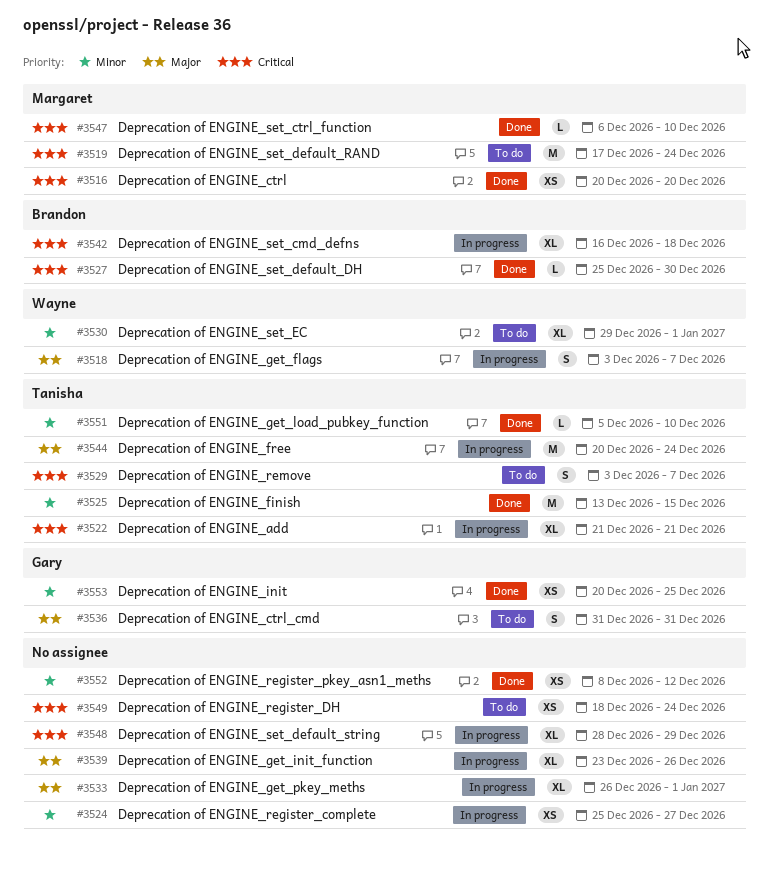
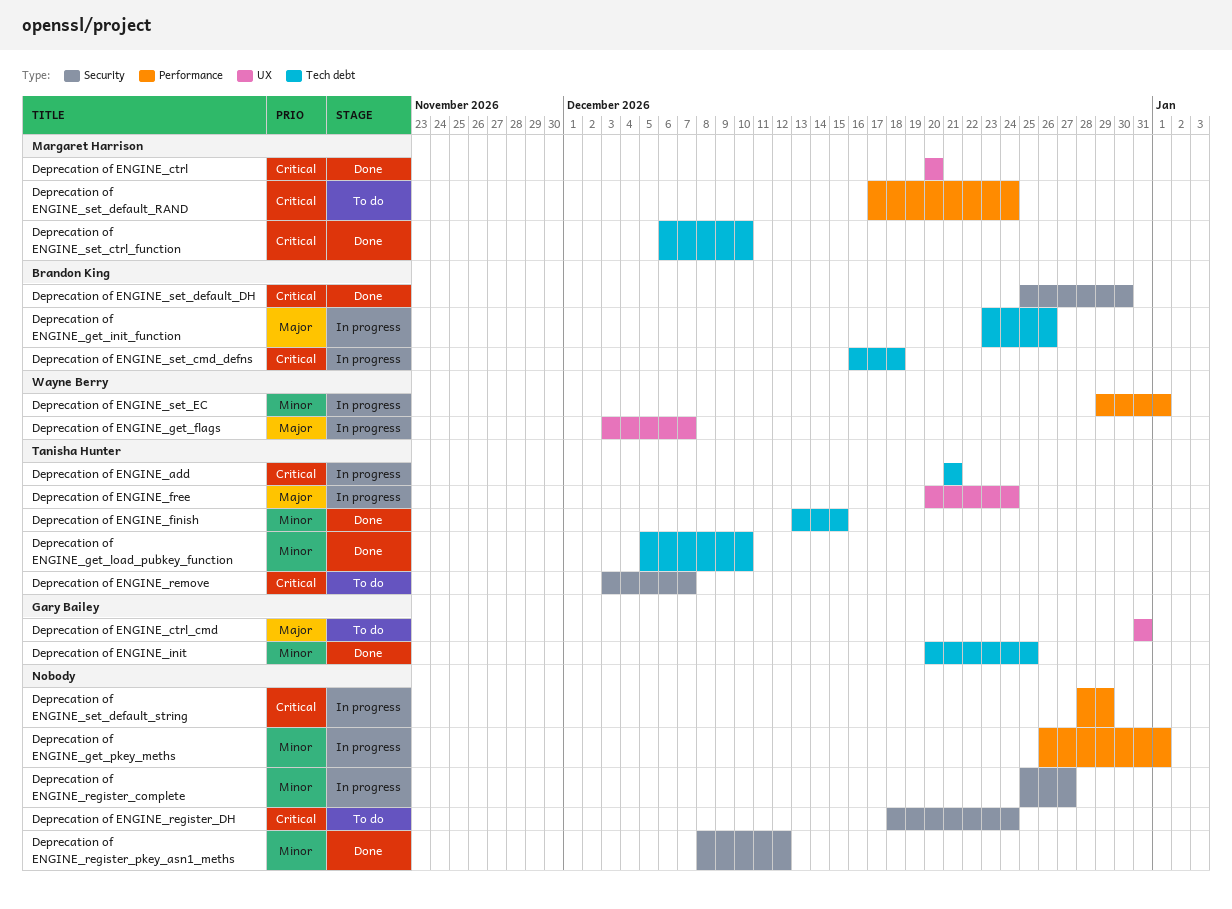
Deprecation of ENGINE_get_init_function, owner: none -> Brandon King
Deprecation of ENGINE_get_pkey_meths, priority: Major -> Minor
Deprecation of ENGINE_set_EC, status: To do -> In progress

